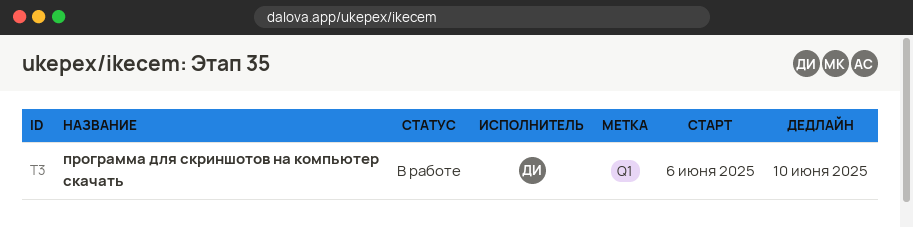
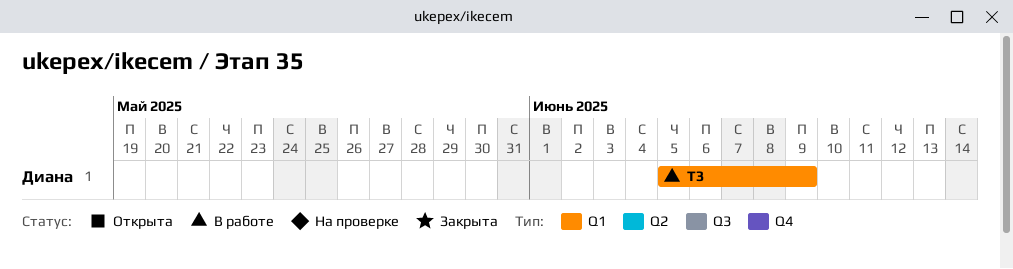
T3, start: Jun 6 -> Jun 5
T3, due: Jun 10 -> Jun 9

